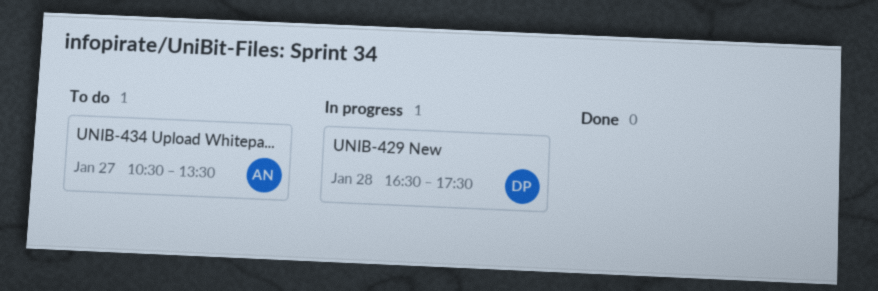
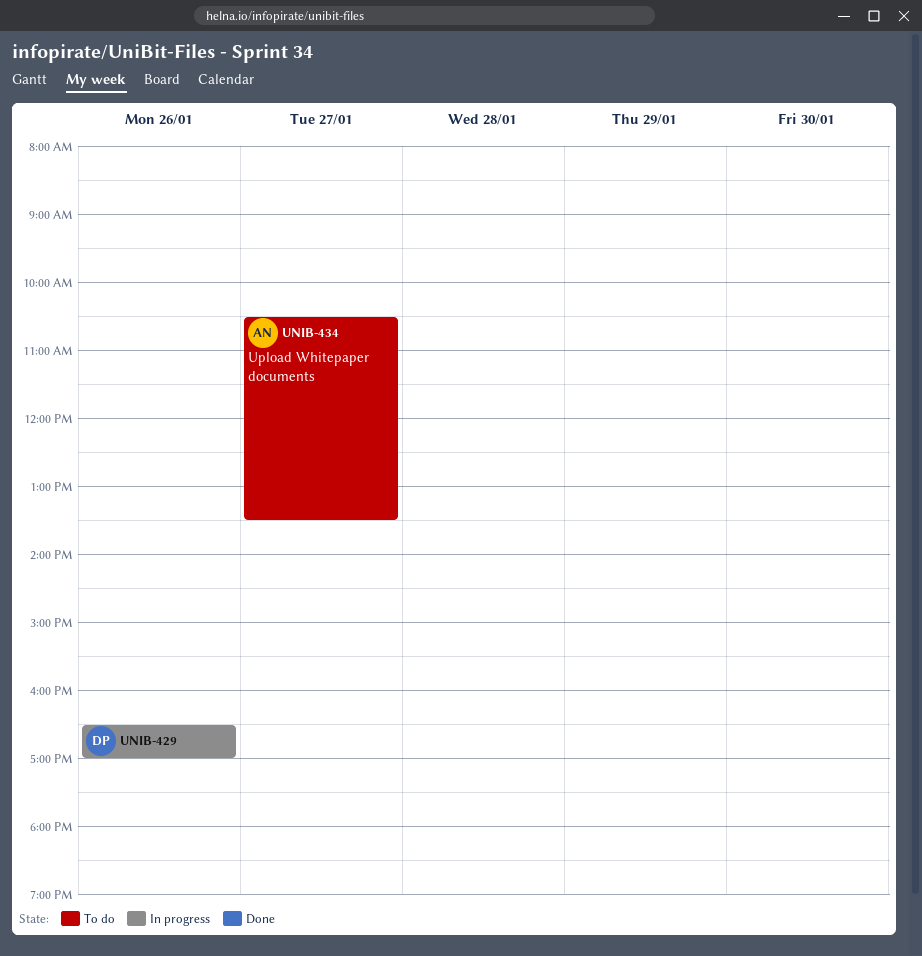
UNIB-429, day: Jan 28 -> Jan 26
UNIB-429, ends: 17:30 -> 17:00

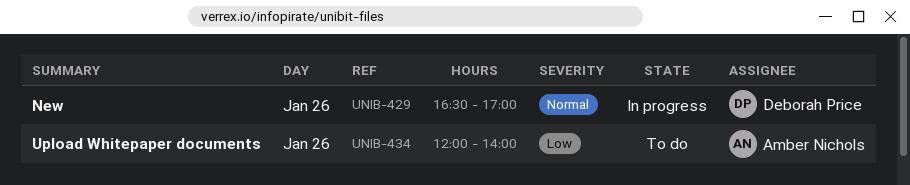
UNIB-434, day: Jan 27 -> Jan 26
UNIB-434, begins: 10:30 -> 12:00
UNIB-434, ends: 13:30 -> 14:00

